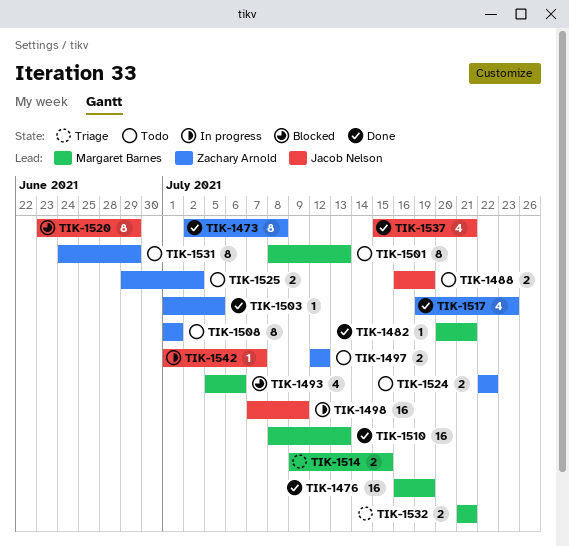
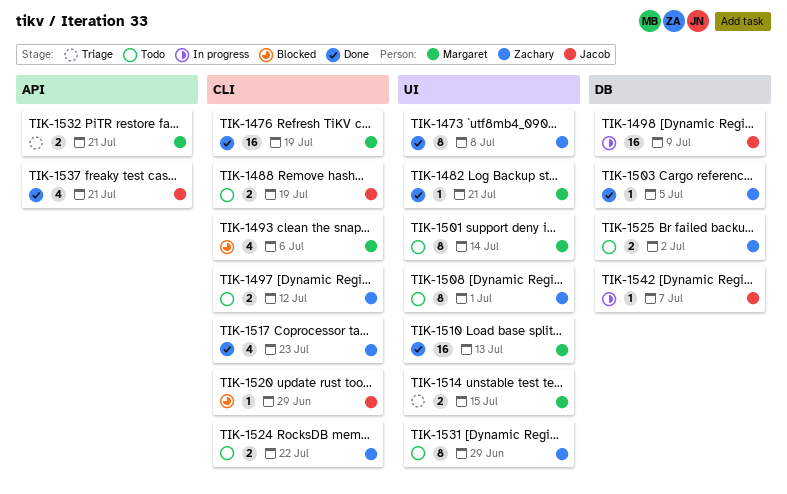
TIK-1501, due: Jul 13 -> Jul 14
TIK-1520, estimate: 8 -> 1

